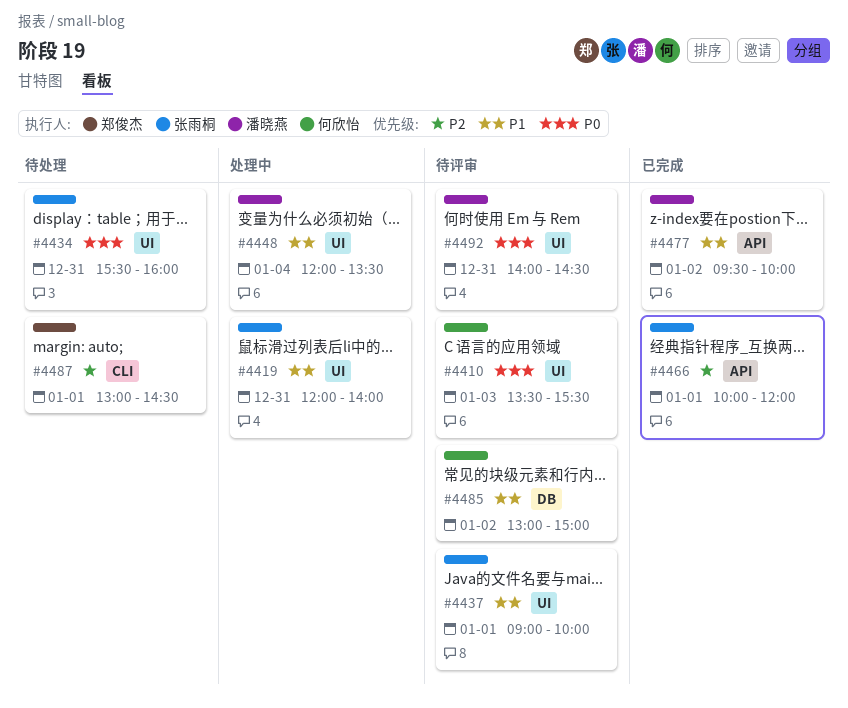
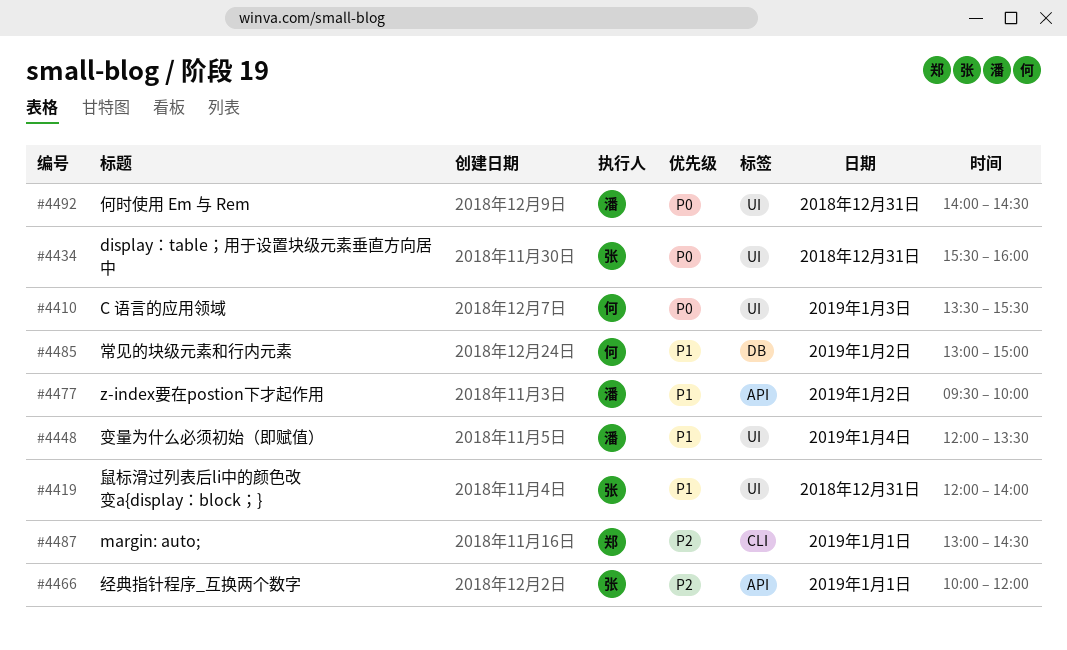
#4437: present -> none

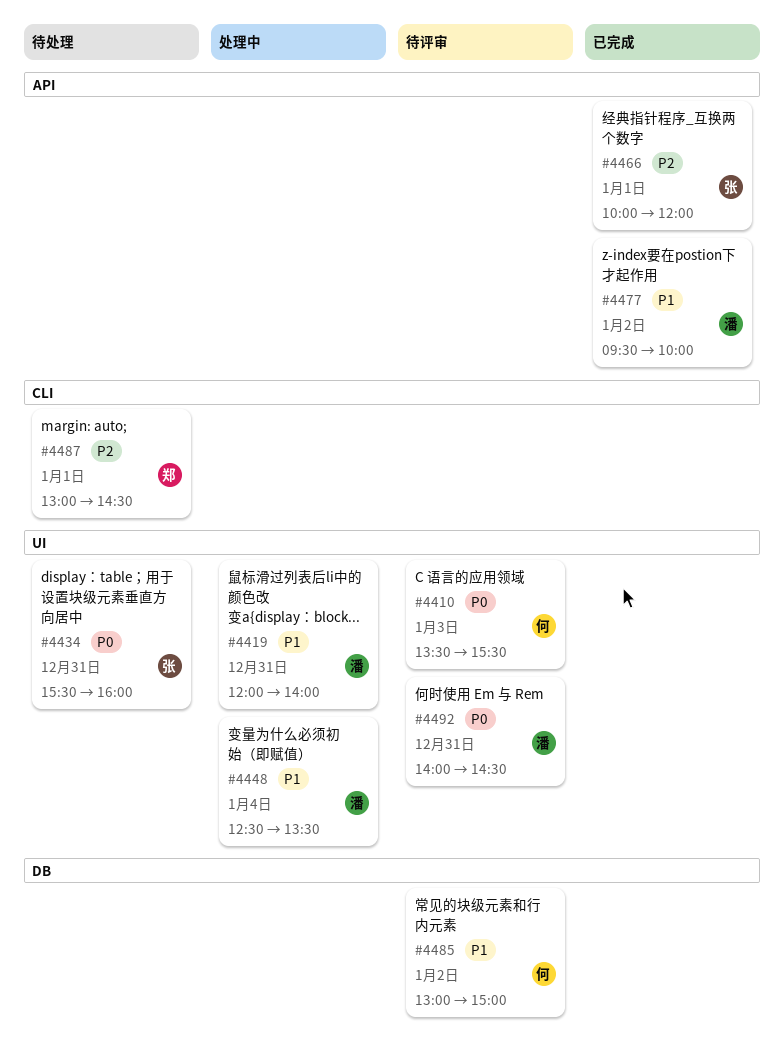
#4419, owner: 张 -> 潘
#4448, begins: 12:00 -> 12:30

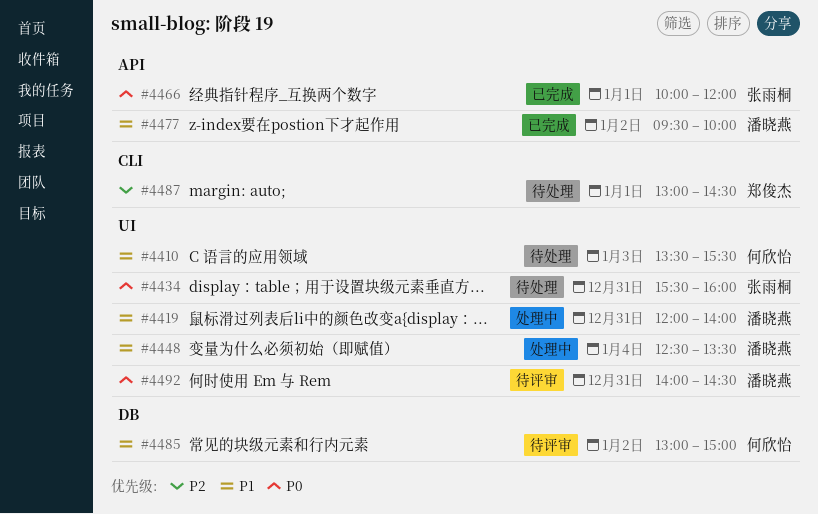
#4410, status: 待评审 -> 待处理
#4410, priority: P0 -> P1
#4466, priority: P2 -> P0

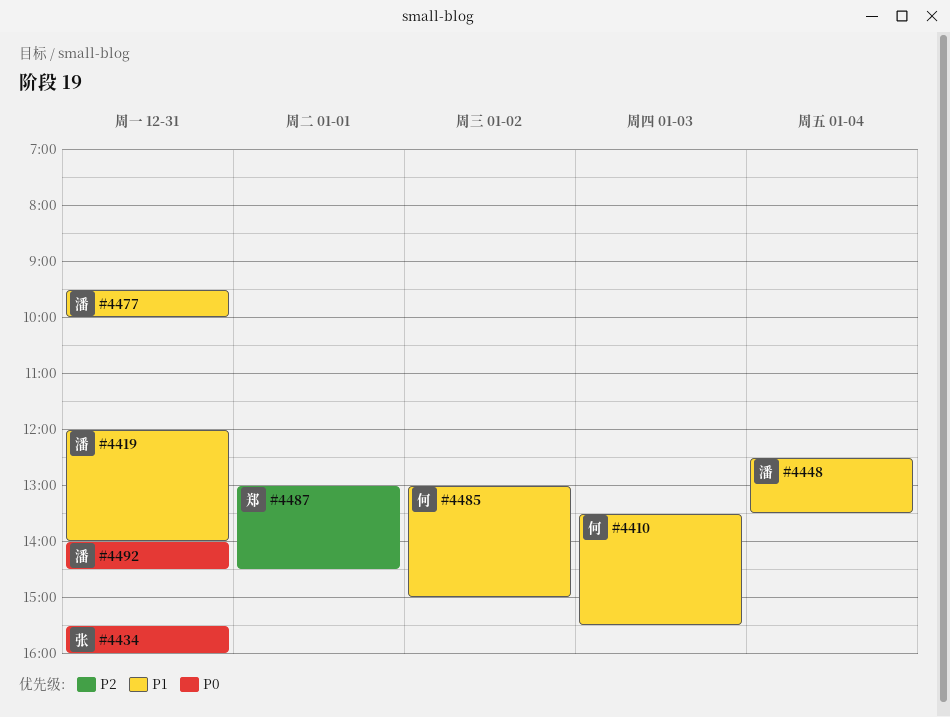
#4466: present -> none
#4477, day: Jan 2 -> Dec 31

